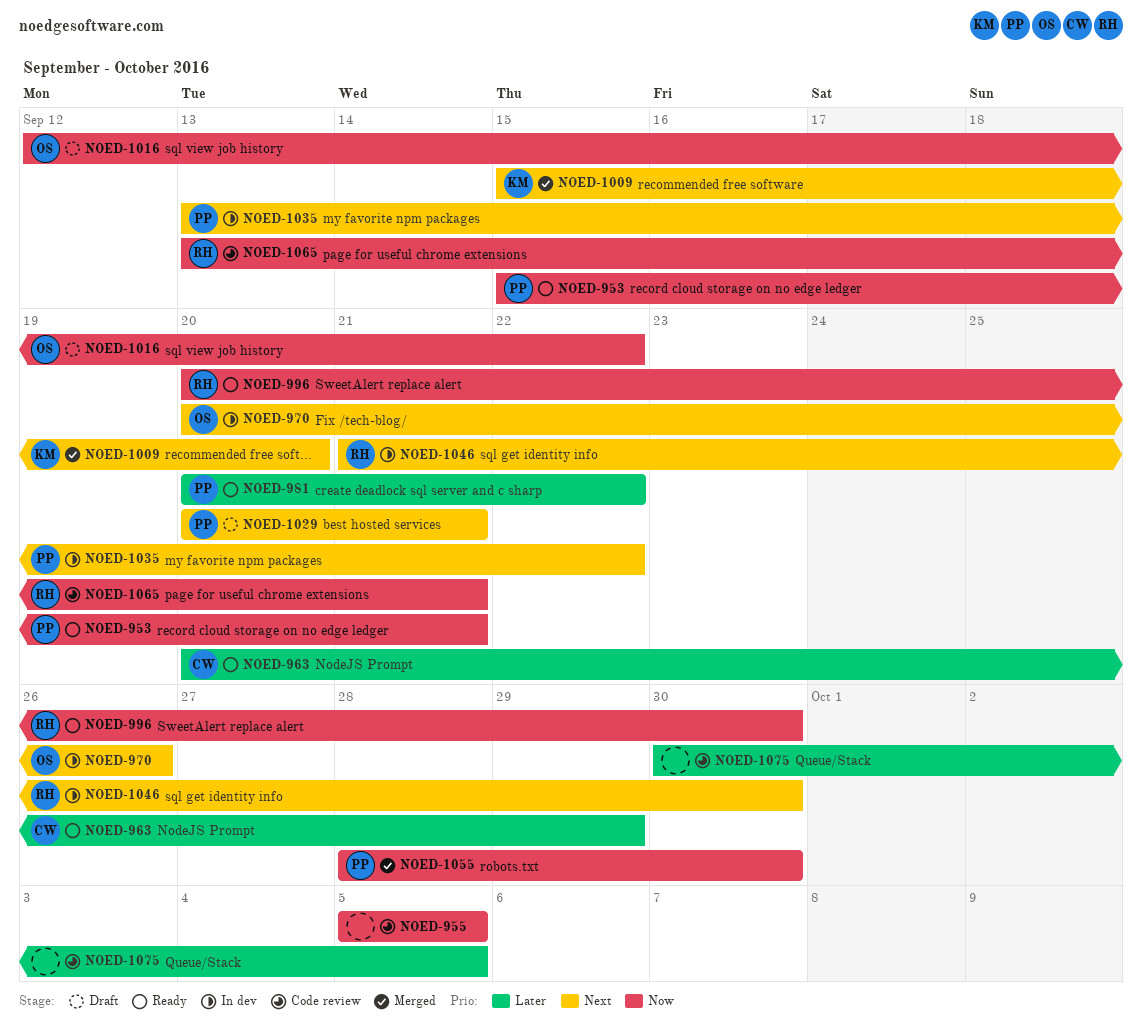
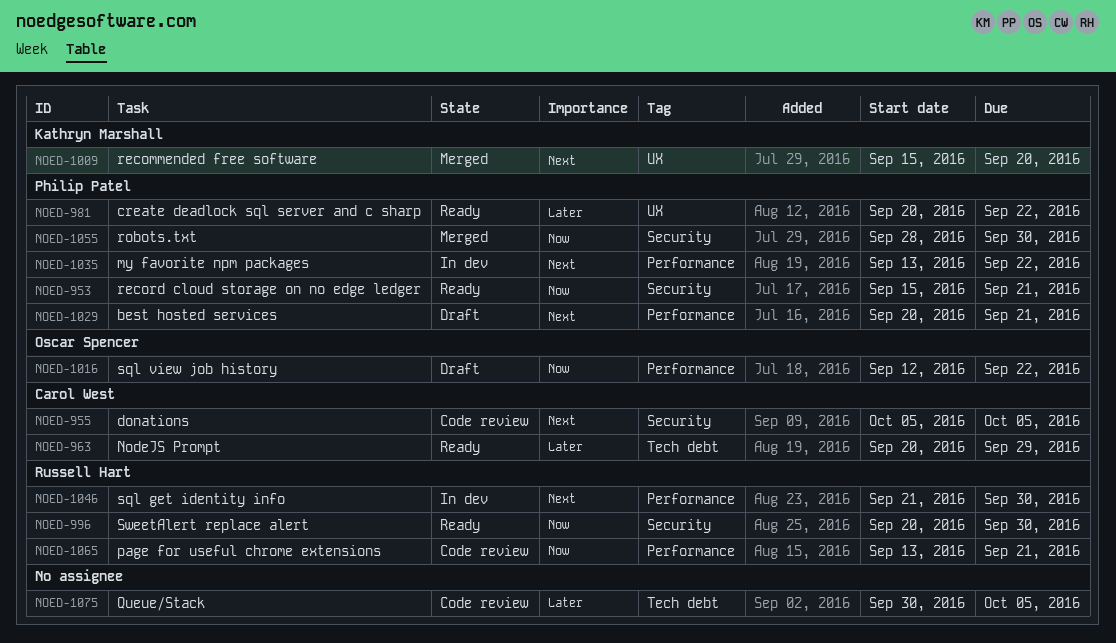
NOED-955, owner: none -> Carol West
NOED-955, priority: Now -> Next
NOED-970: present -> none

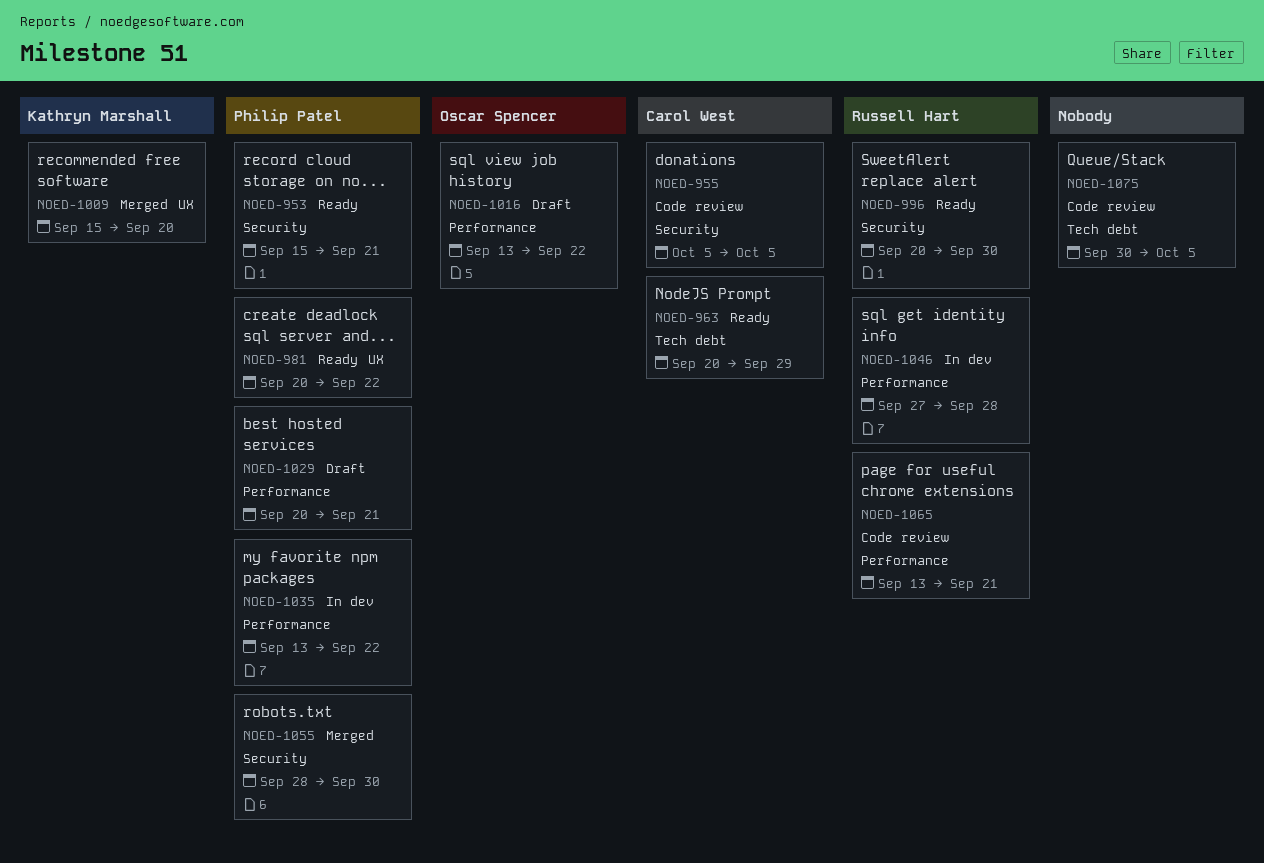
NOED-1016, start: Sep 12 -> Sep 13
NOED-1046, start: Sep 21 -> Sep 27
NOED-1046, due: Sep 30 -> Sep 28

